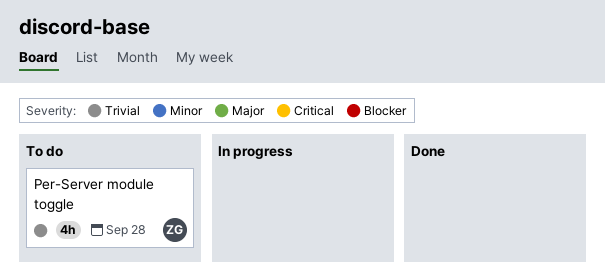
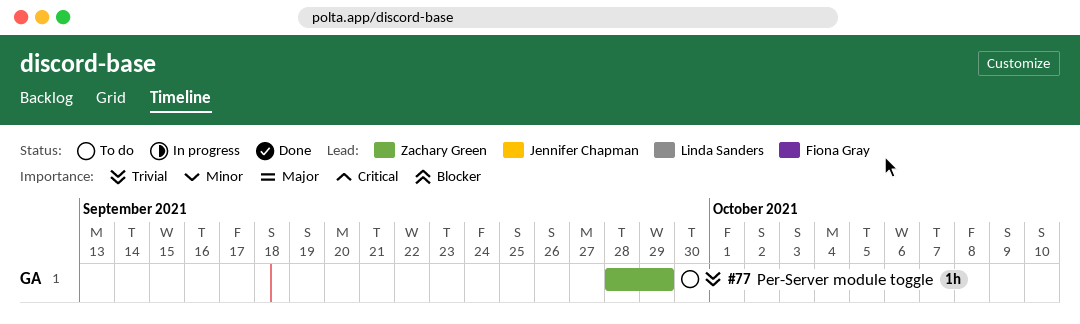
Per-Server module toggle, estimate: 4h -> 1h
Per-Server module toggle, due: Sep 28 -> Sep 29

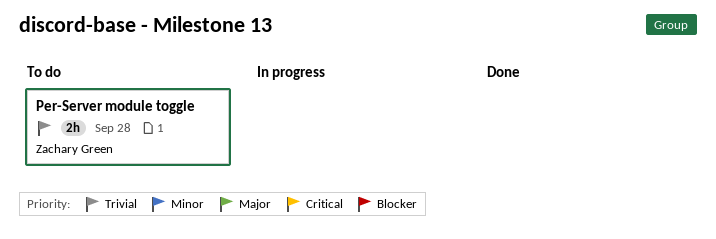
Per-Server module toggle, estimate: 1h -> 2h
Per-Server module toggle, due: Sep 29 -> Sep 28

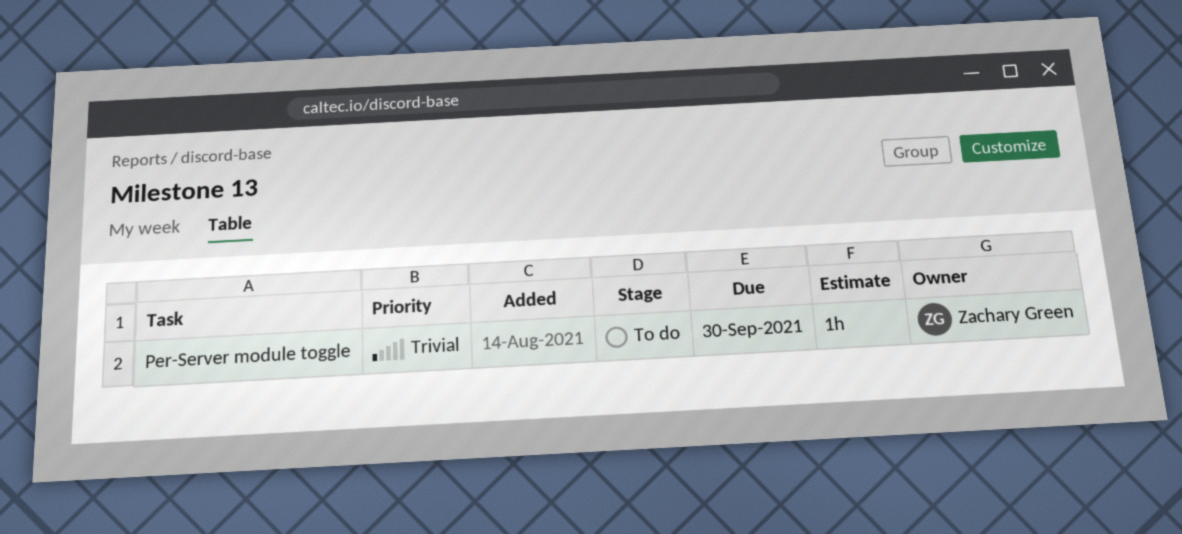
Per-Server module toggle, estimate: 2h -> 1h
Per-Server module toggle, due: Sep 28 -> Sep 30

